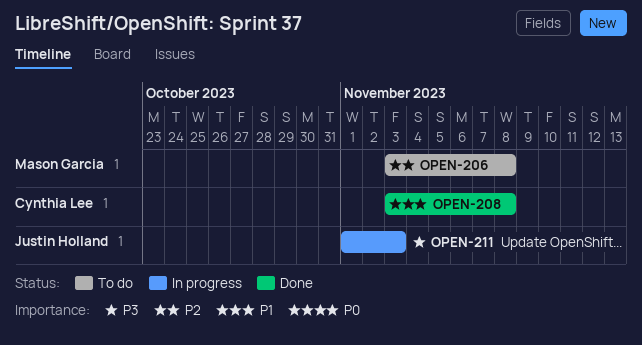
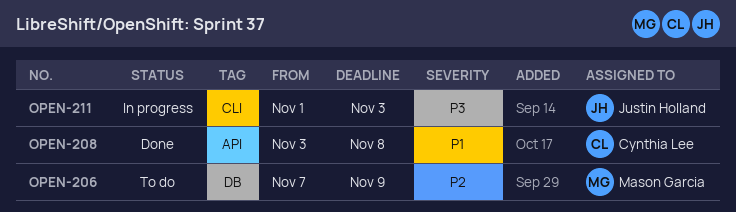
OPEN-206, start: Nov 3 -> Nov 7
OPEN-206, due: Nov 8 -> Nov 9

